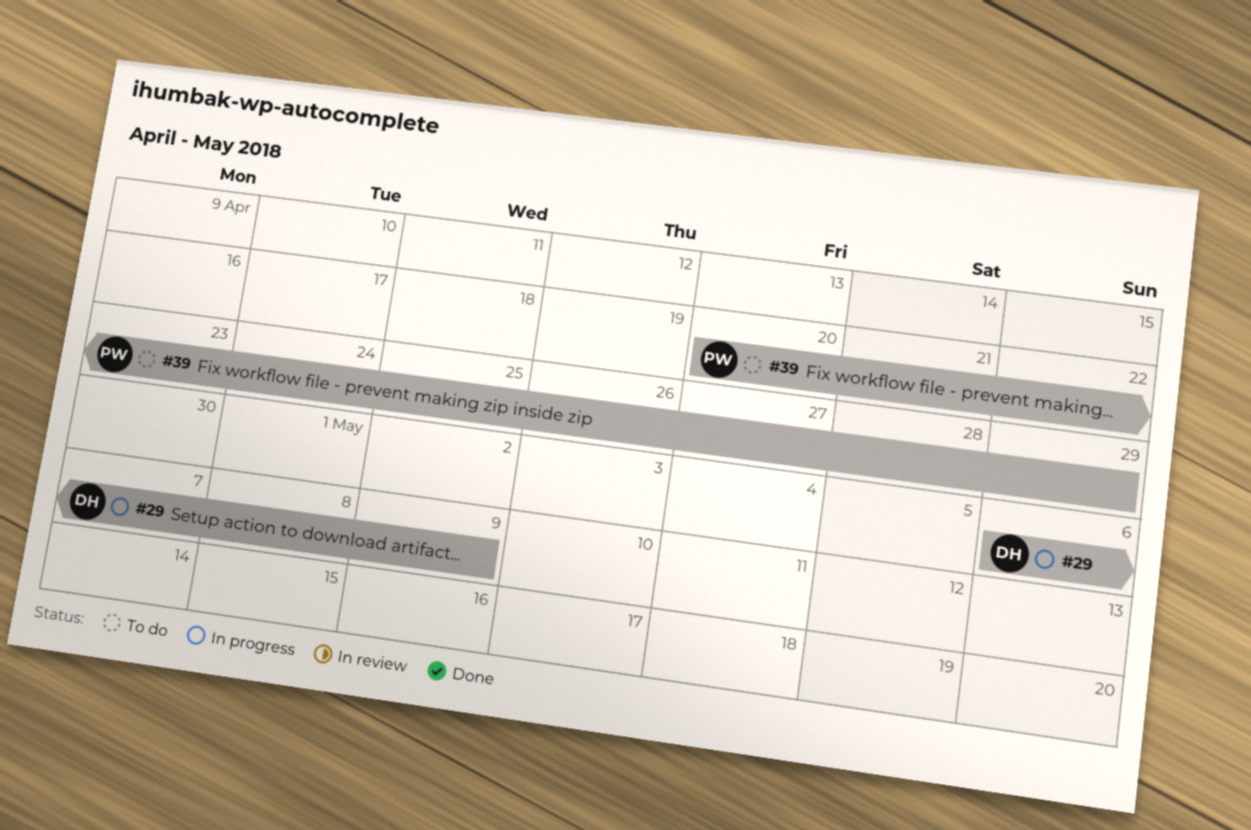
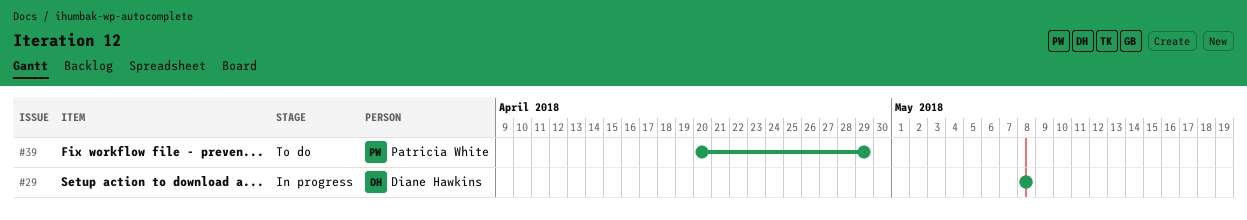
#29, start: May 6 -> May 8
#29, due: May 9 -> May 8

